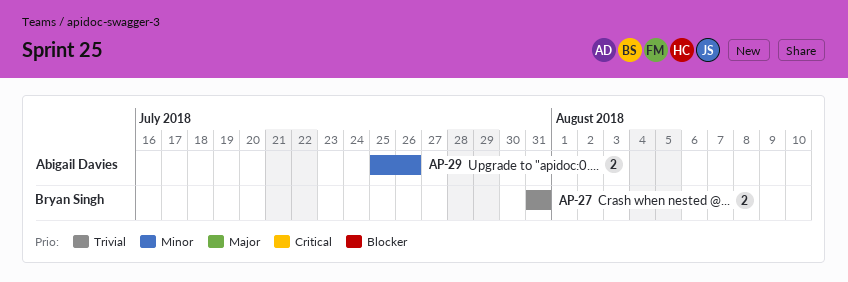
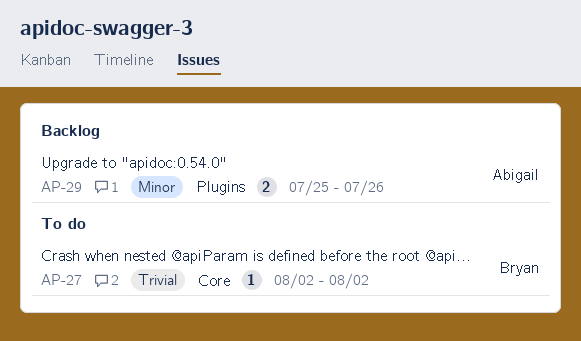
AP-27, estimate: 2 -> 1
AP-27, start: Jul 31 -> Aug 2
AP-27, due: Jul 31 -> Aug 2

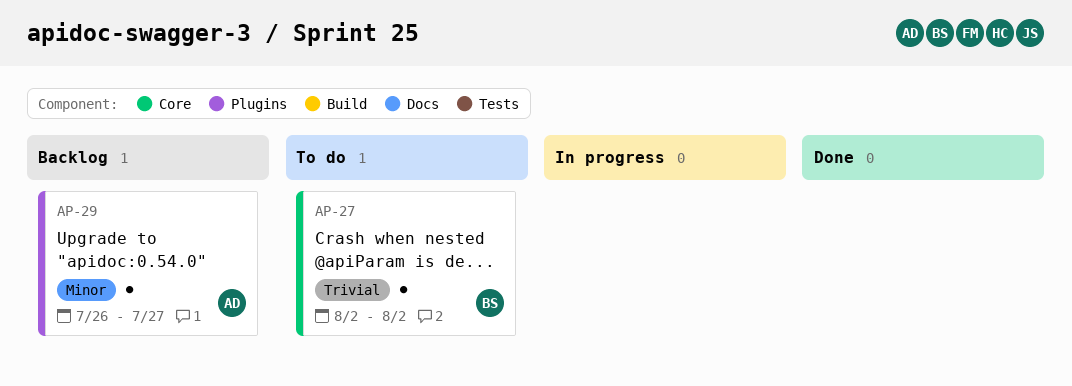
AP-29, estimate: 2 -> 1
AP-29, start: Jul 25 -> Jul 26
AP-29, due: Jul 26 -> Jul 27

